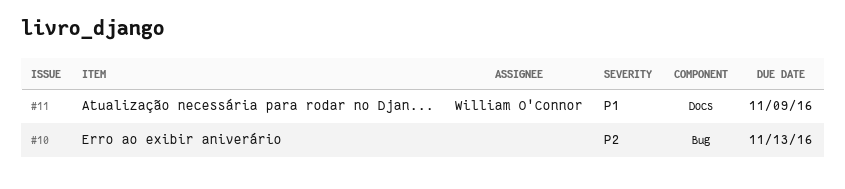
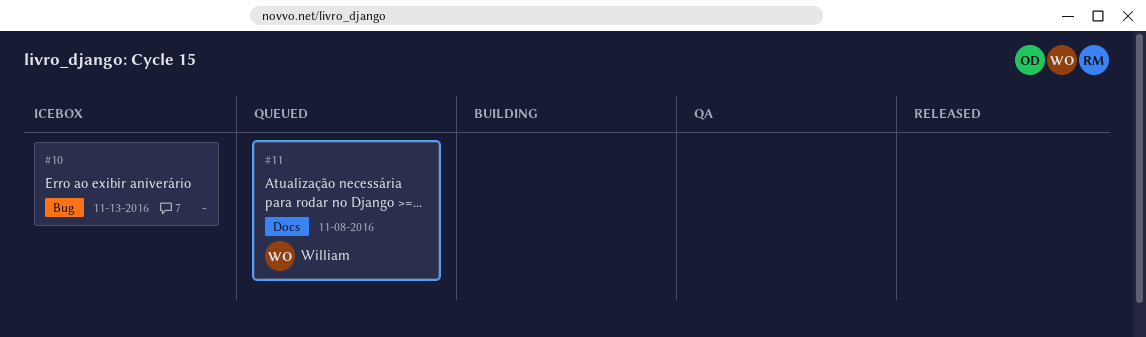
#11, due: Nov 9 -> Nov 8

